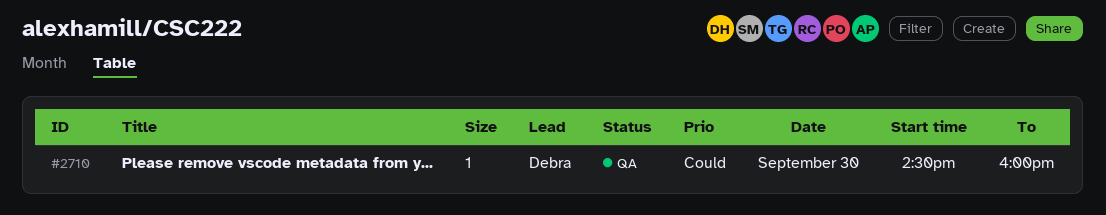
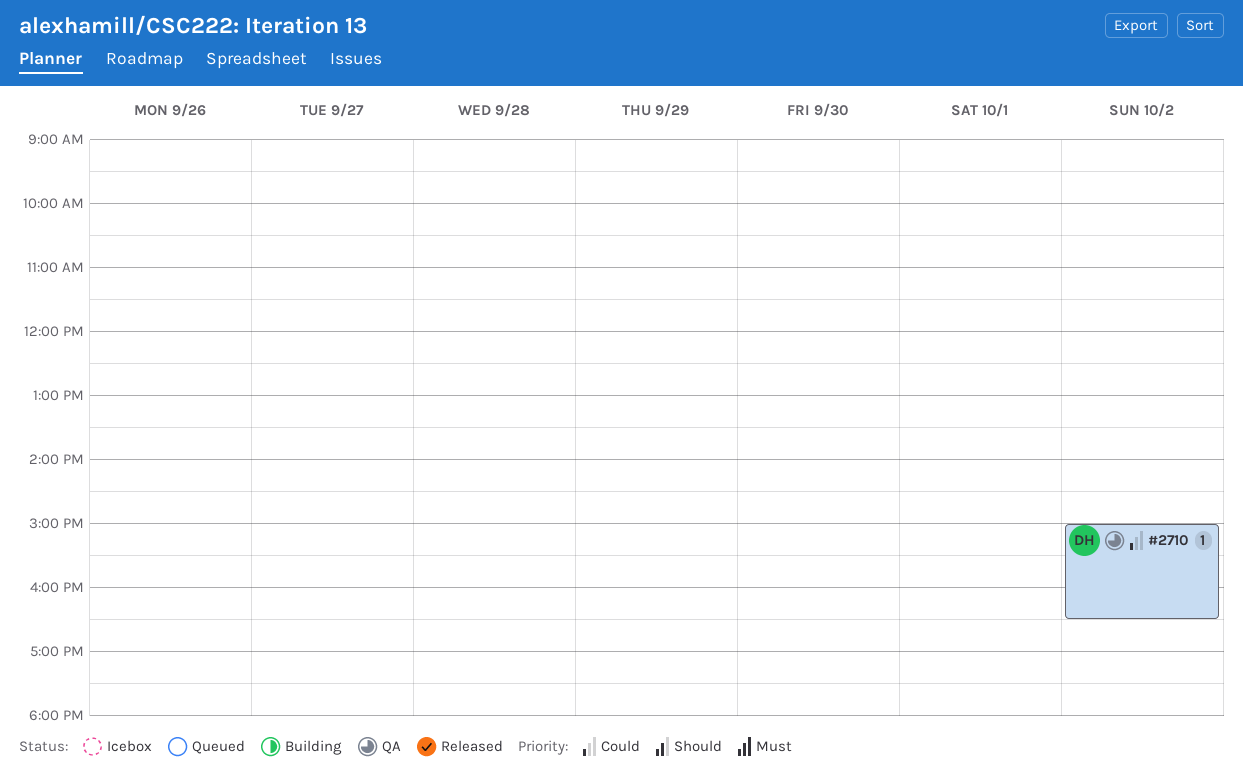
#2710, day: Sep 30 -> Oct 2
#2710, begins: 14:30 -> 15:00
#2710, ends: 16:00 -> 16:30

